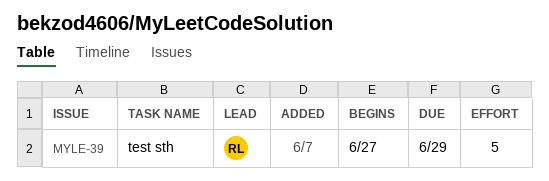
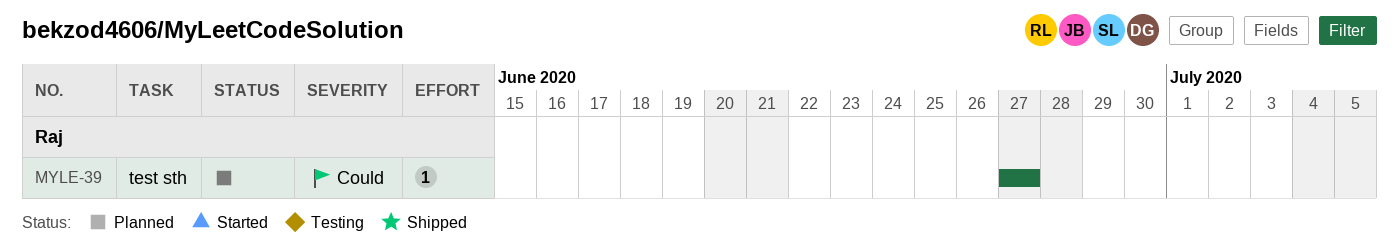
MYLE-39, estimate: 5 -> 1
MYLE-39, due: Jun 29 -> Jun 27

